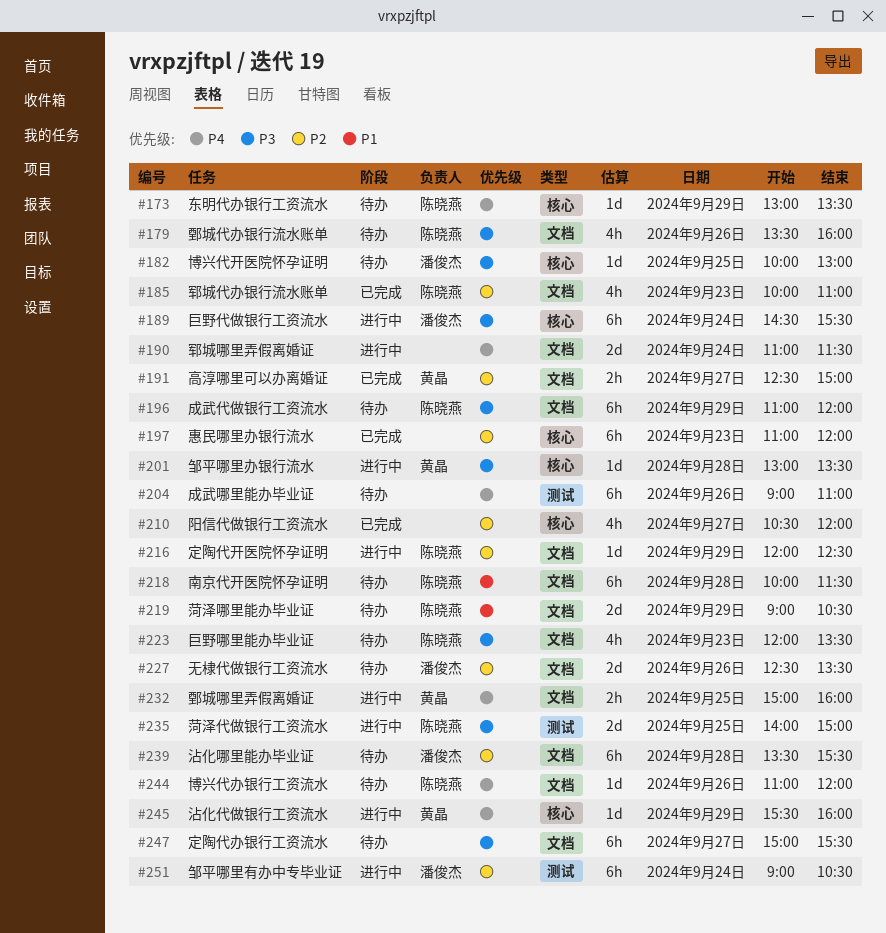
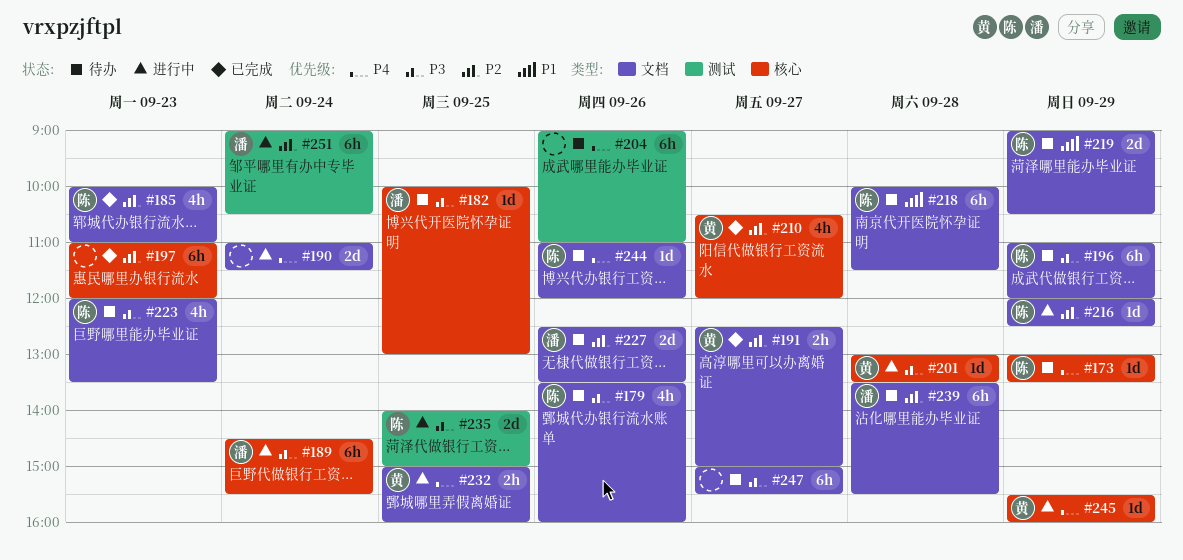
#210, owner: none -> 黄晶

